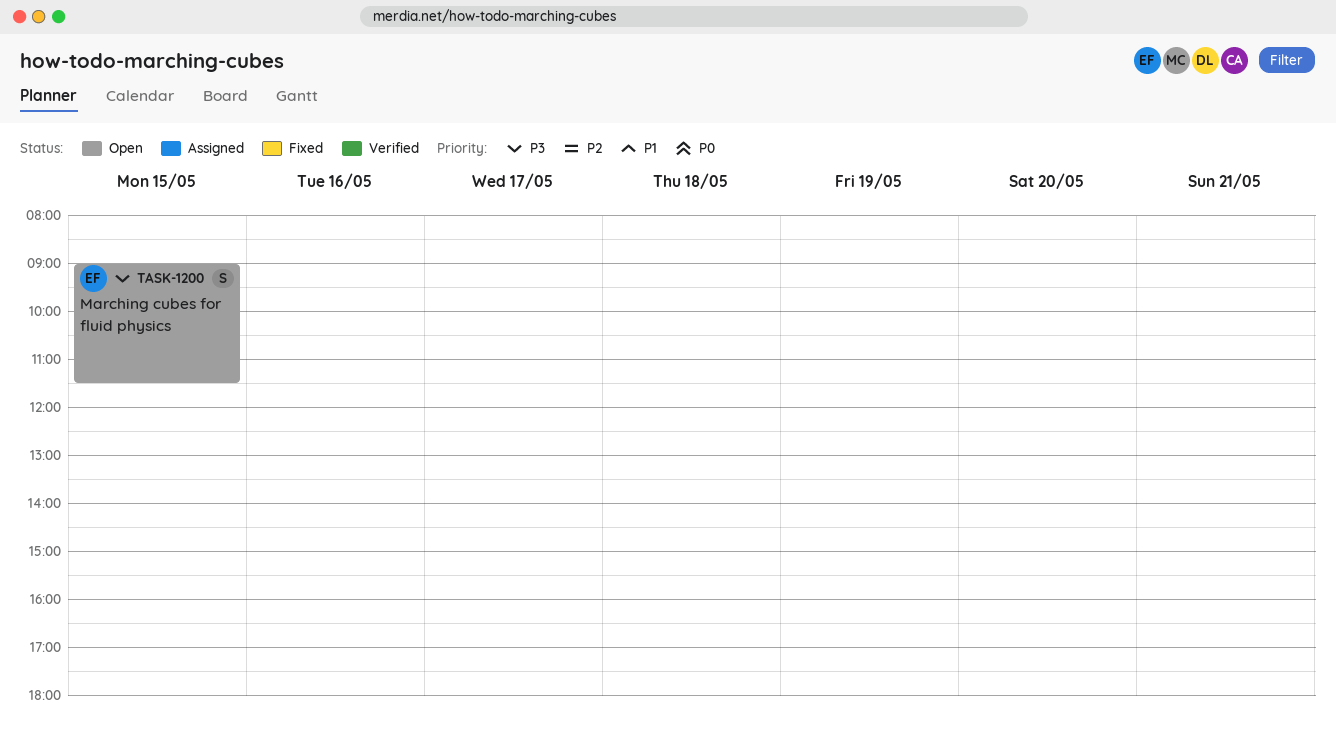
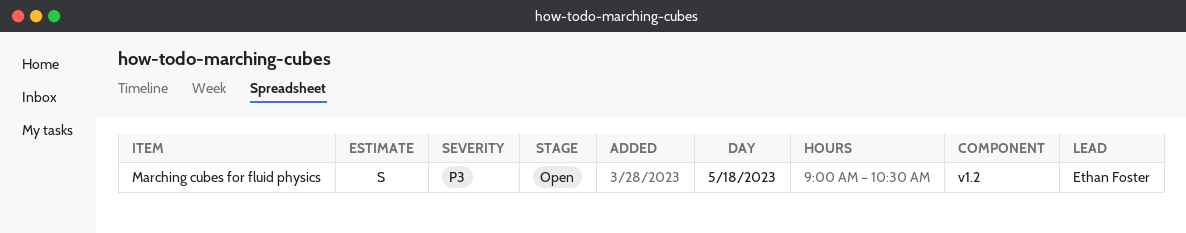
Marching cubes for fluid physics, day: May 15 -> May 18
Marching cubes for fluid physics, ends: 11:30 -> 10:30

